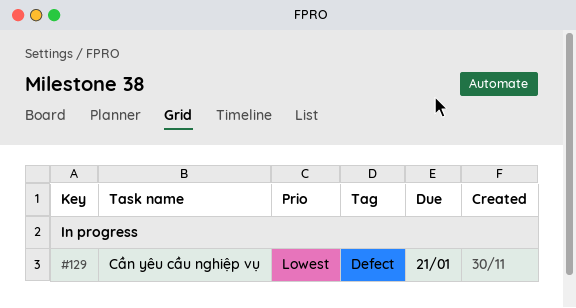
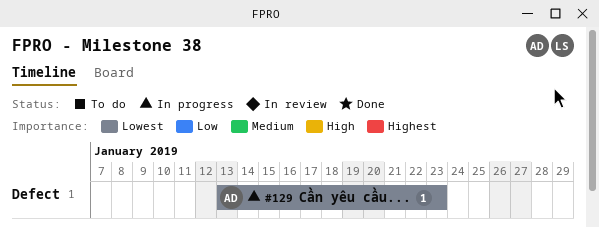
#129, due: Jan 21 -> Jan 23

